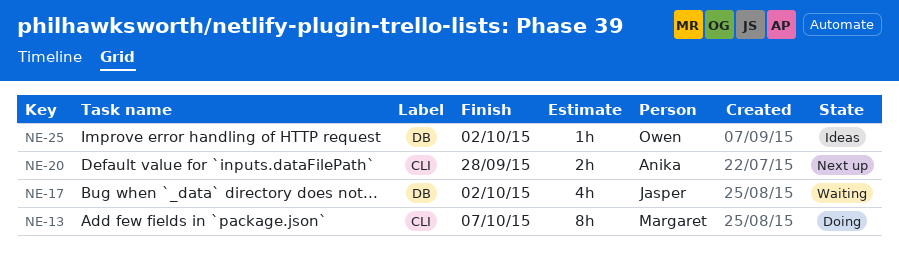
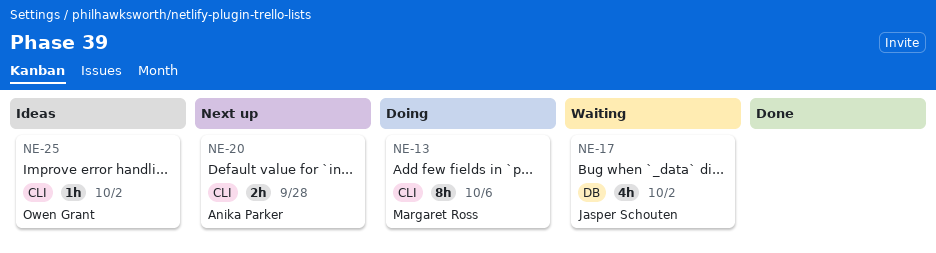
NE-13, due: Oct 7 -> Oct 6
NE-25, label: DB -> CLI

